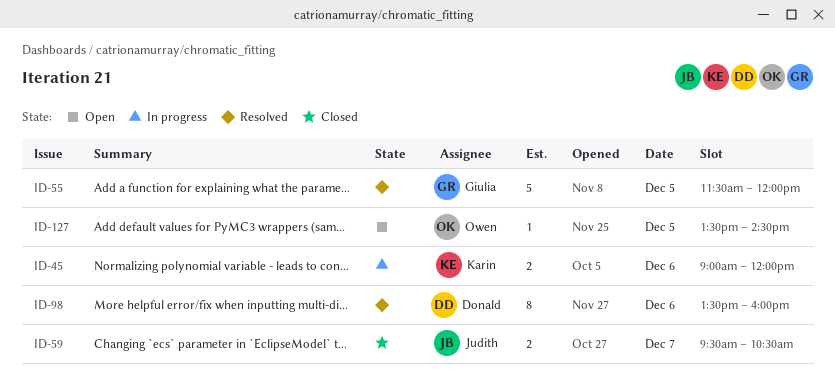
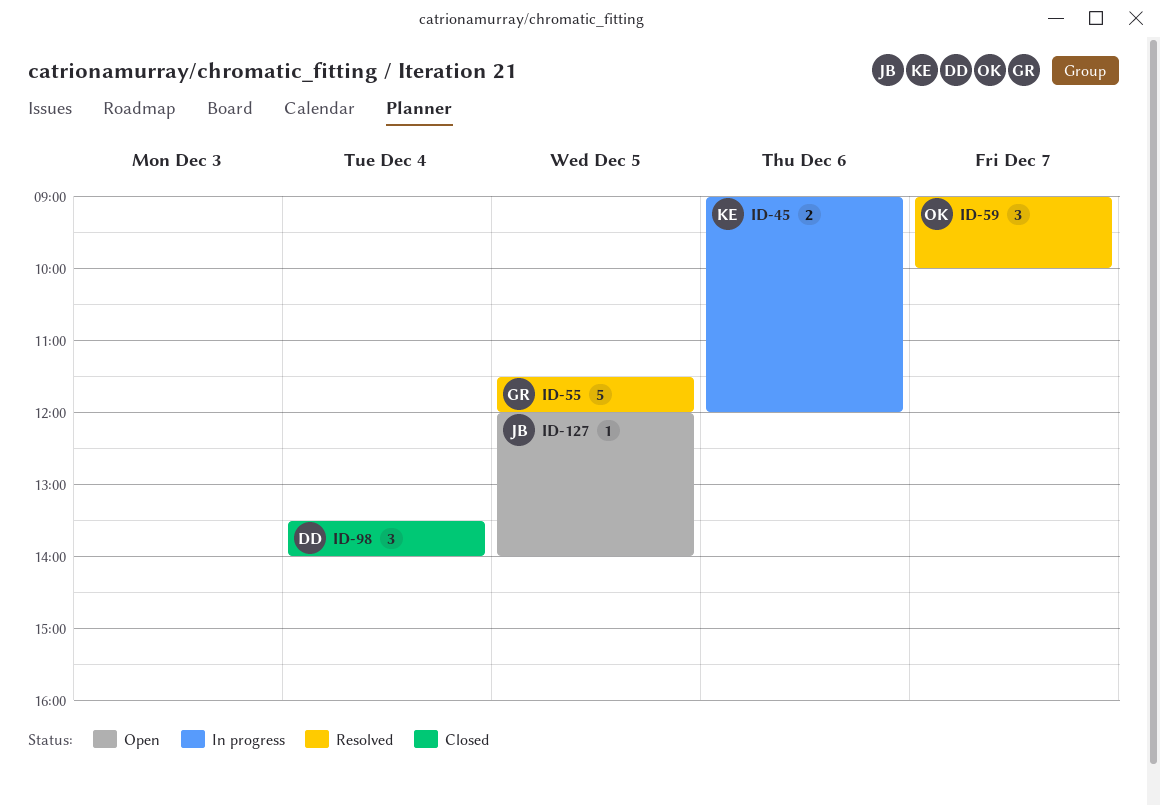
ID-59, status: Closed -> Resolved
ID-59, owner: Judith -> Owen
ID-59, estimate: 2 -> 3
ID-59, begins: 09:30 -> 09:00
ID-59, ends: 10:30 -> 10:00
ID-98, status: Resolved -> Closed
ID-98, estimate: 8 -> 3
ID-98, day: Dec 6 -> Dec 4
ID-98, ends: 16:00 -> 14:00
ID-127, owner: Owen -> Judith
ID-127, begins: 13:30 -> 12:00
ID-127, ends: 14:30 -> 14:00

